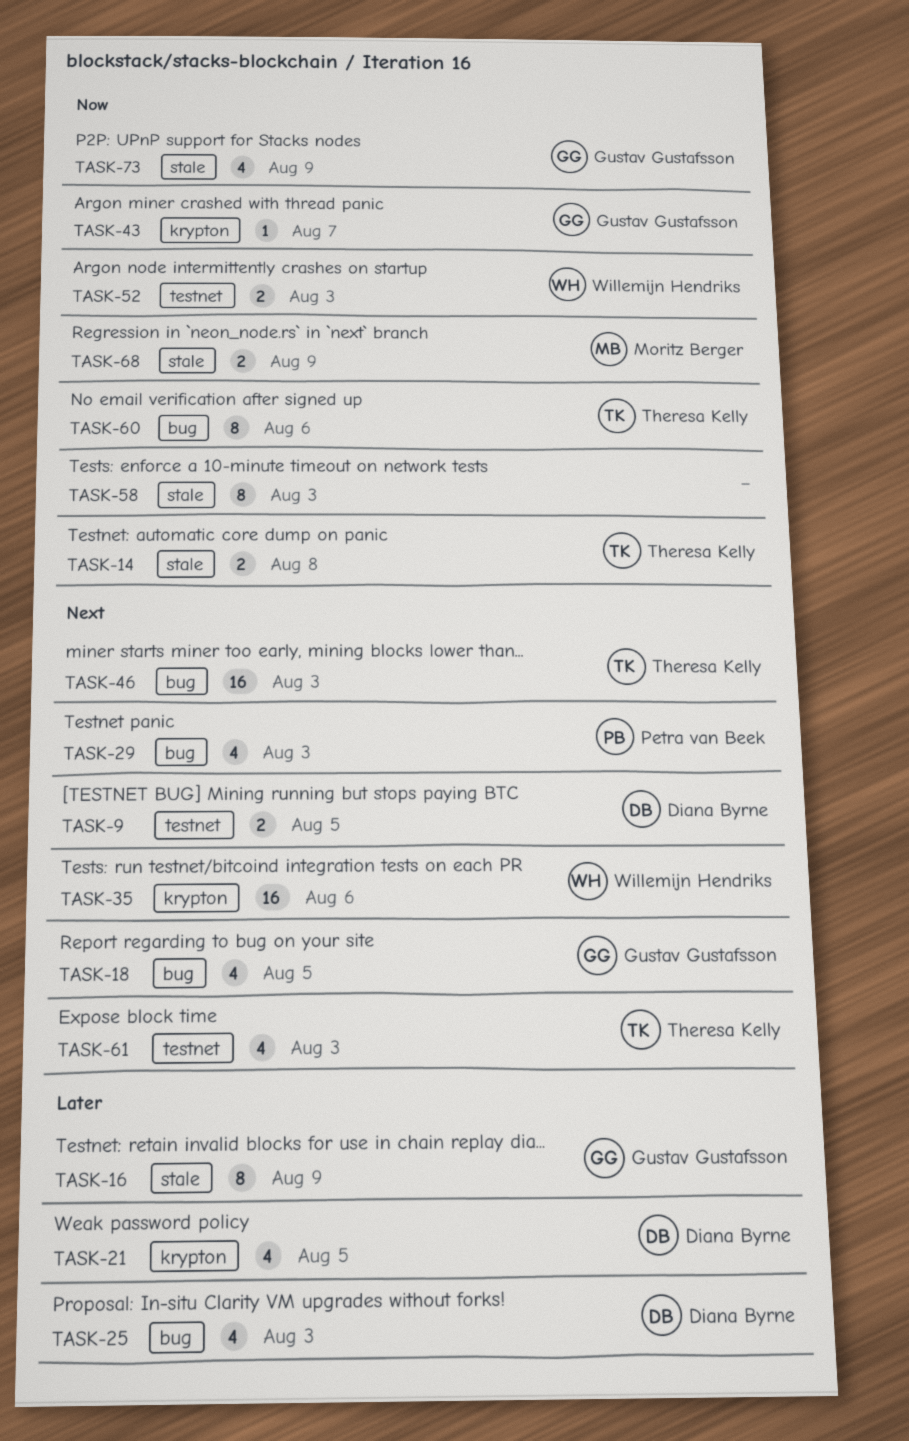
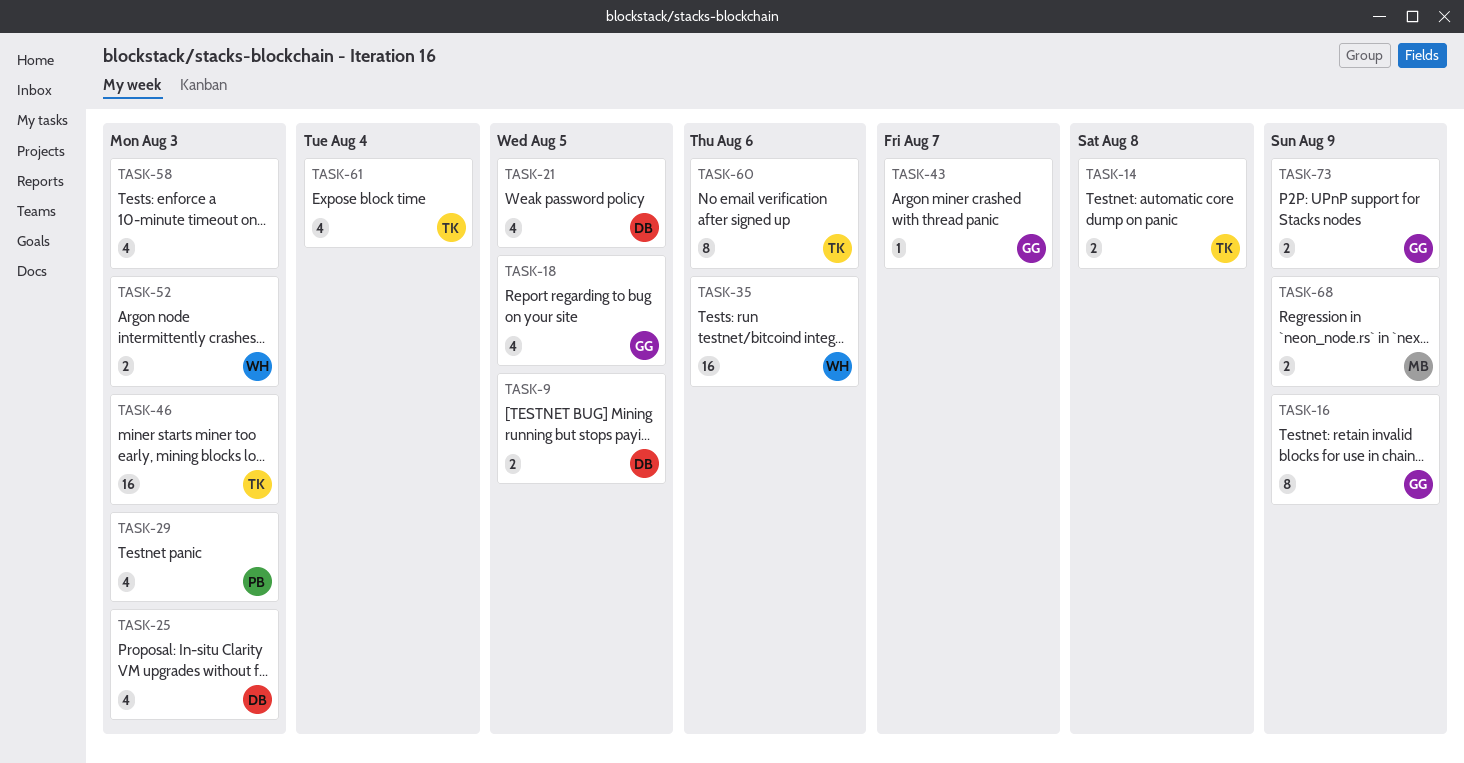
TASK-58, estimate: 8 -> 4
TASK-61, due: Aug 3 -> Aug 4
TASK-73, estimate: 4 -> 2

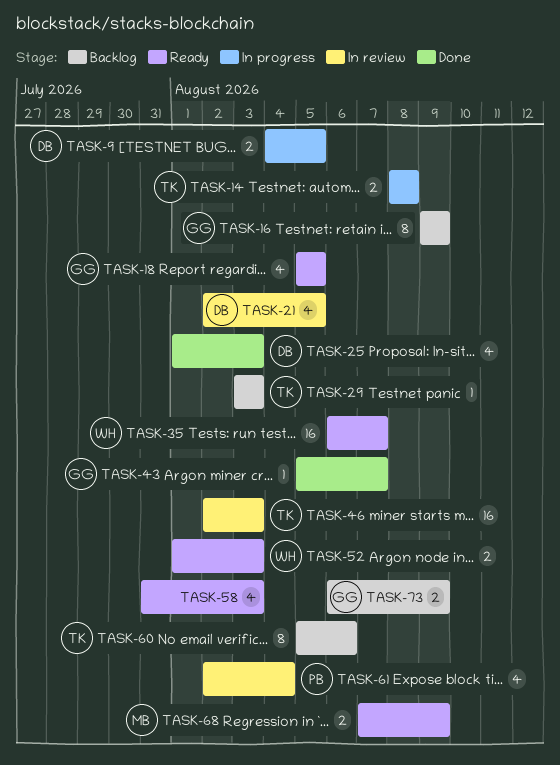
TASK-29, owner: PB -> TK
TASK-29, estimate: 4 -> 1
TASK-35, due: Aug 6 -> Aug 7
TASK-61, owner: TK -> PB

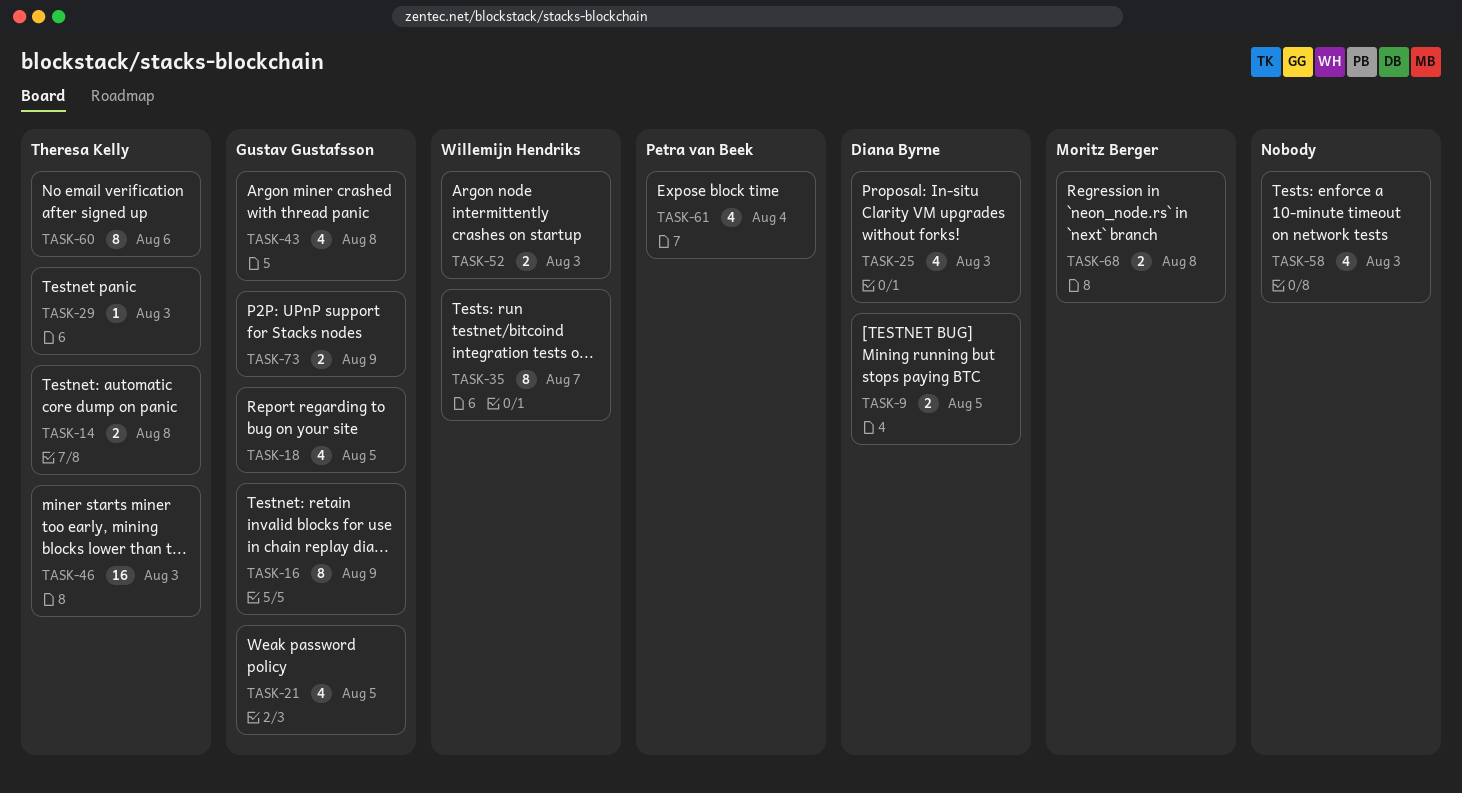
TASK-21, owner: Diana Byrne -> Gustav Gustafsson
TASK-35, estimate: 16 -> 8
TASK-43, estimate: 1 -> 4
TASK-43, due: Aug 7 -> Aug 8
TASK-68, due: Aug 9 -> Aug 8

